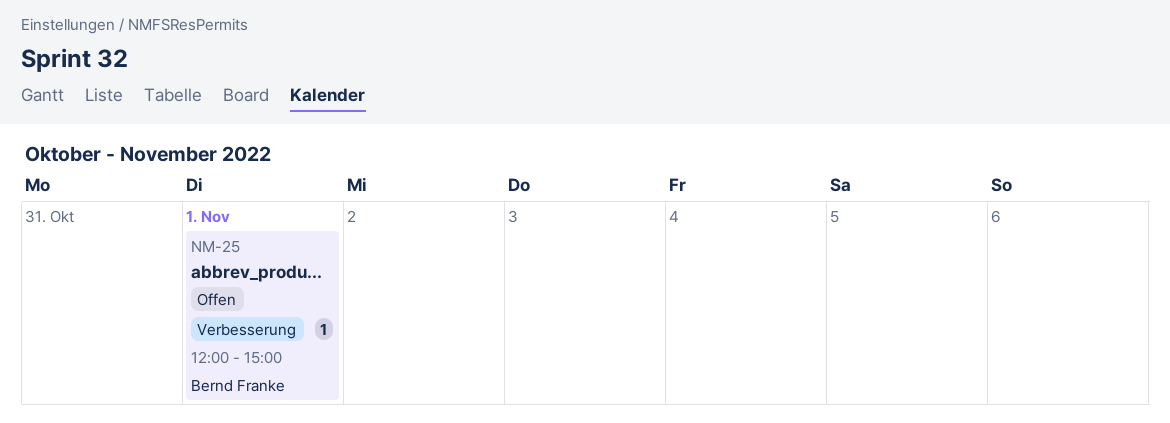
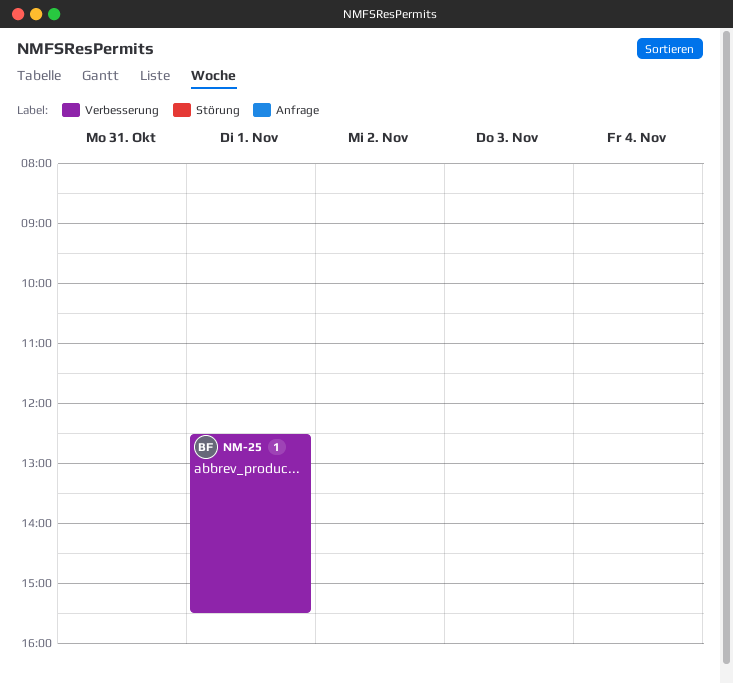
NM-25, begins: 12:00 -> 12:30
NM-25, ends: 15:00 -> 15:30

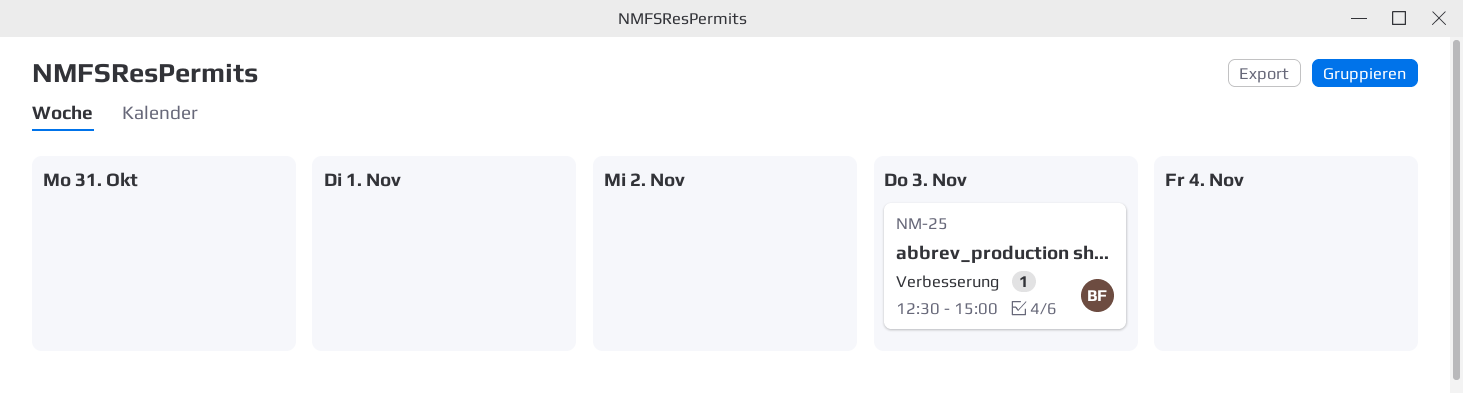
NM-25, day: Nov 1 -> Nov 3
NM-25, ends: 15:30 -> 15:00

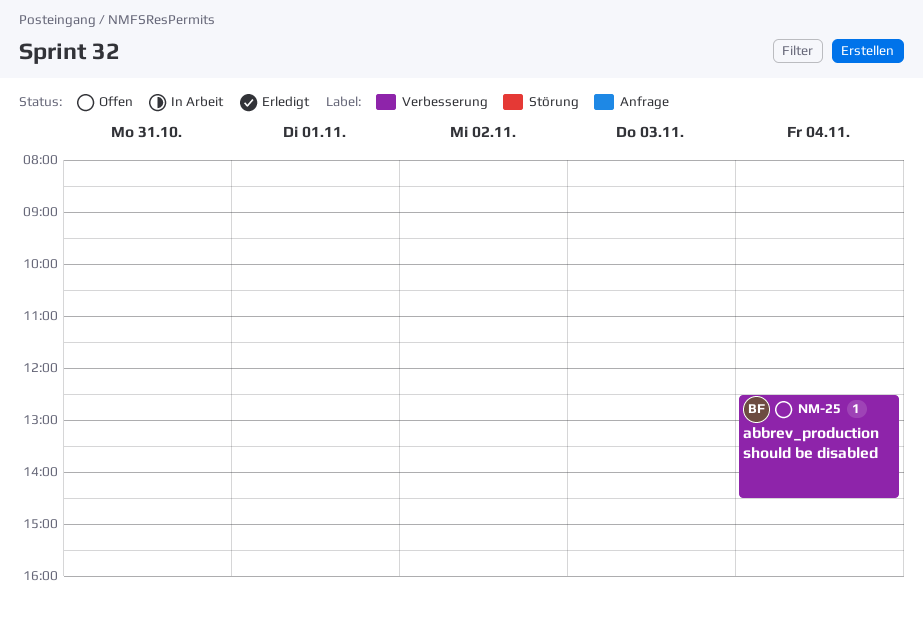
NM-25, day: Nov 3 -> Nov 4
NM-25, ends: 15:00 -> 14:30

